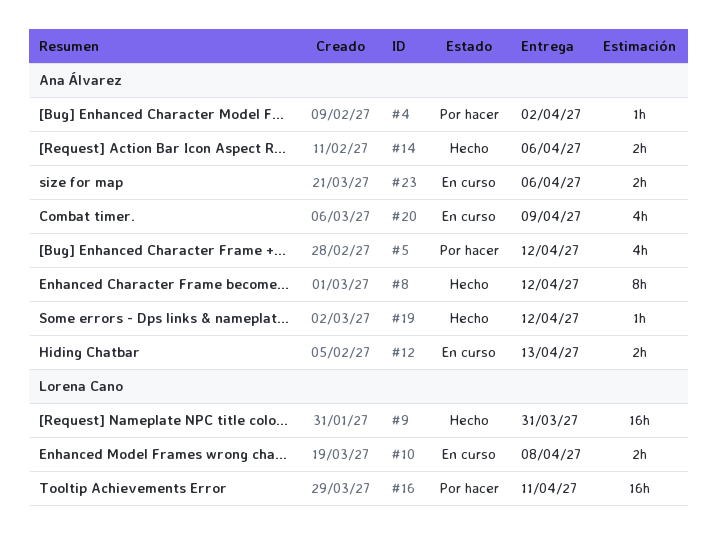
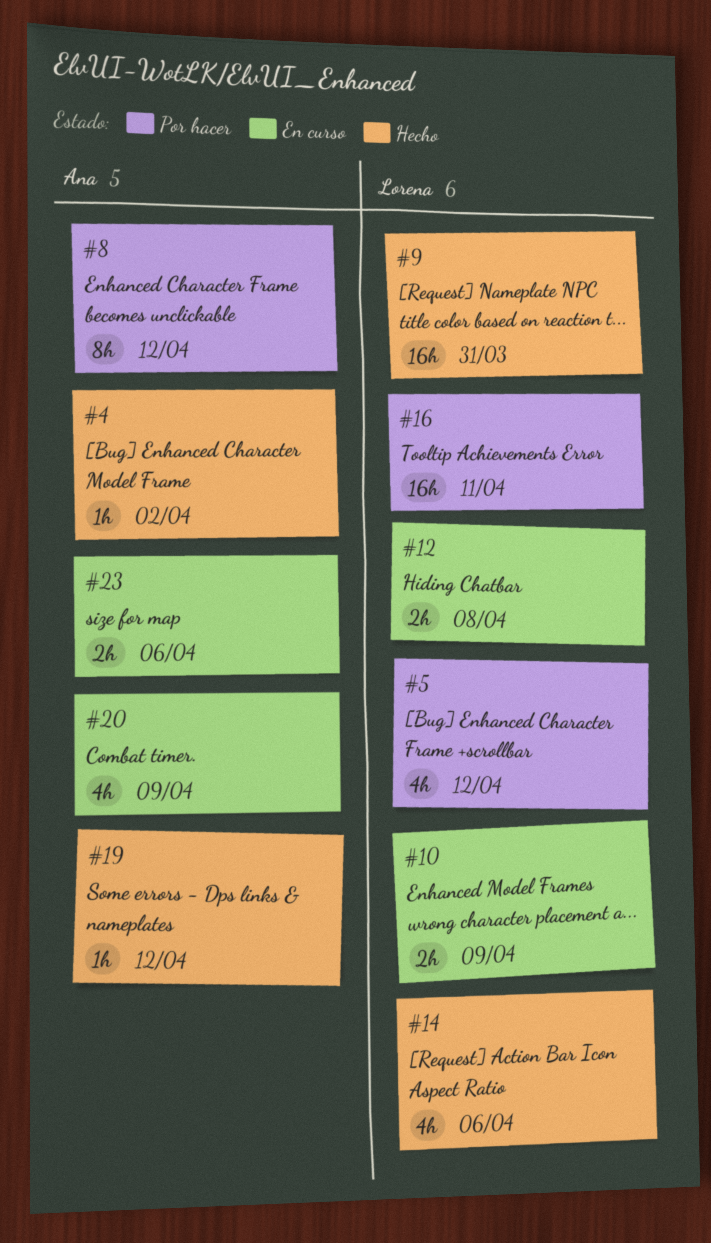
#4, status: Por hacer -> Hecho
#5, owner: Ana Álvarez -> Lorena Cano
#8, status: Hecho -> Por hacer
#10, due: Apr 8 -> Apr 9
#12, owner: Ana Álvarez -> Lorena Cano
#12, due: Apr 13 -> Apr 8
#14, owner: Ana Álvarez -> Lorena Cano
#14, estimate: 2h -> 4h

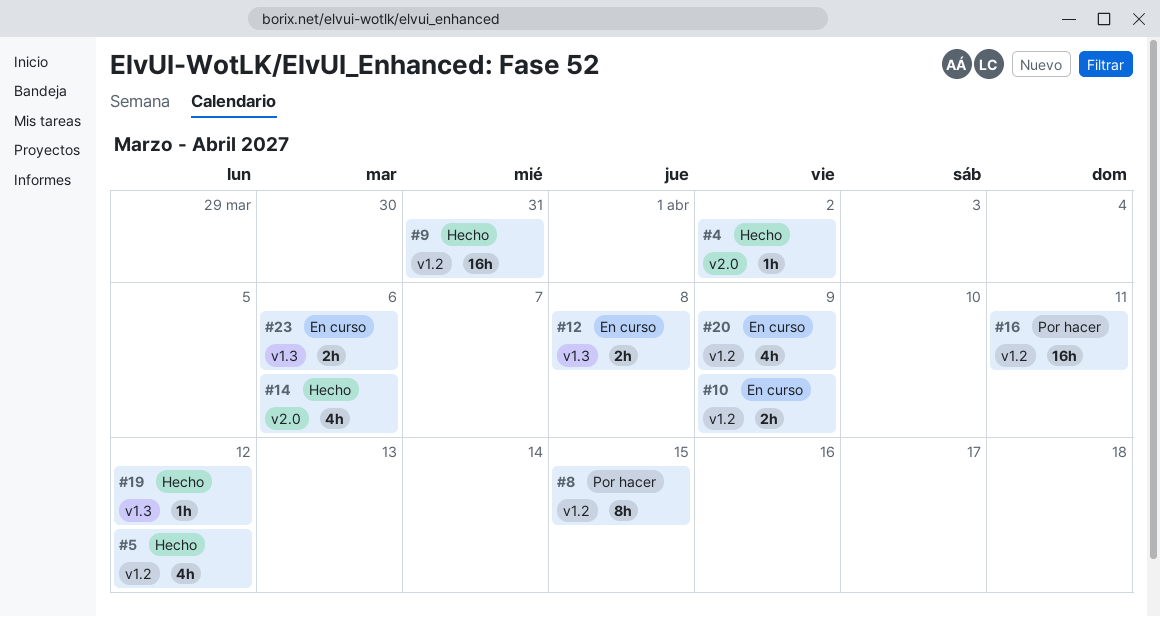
#5, status: Por hacer -> Hecho
#8, due: Apr 12 -> Apr 15

